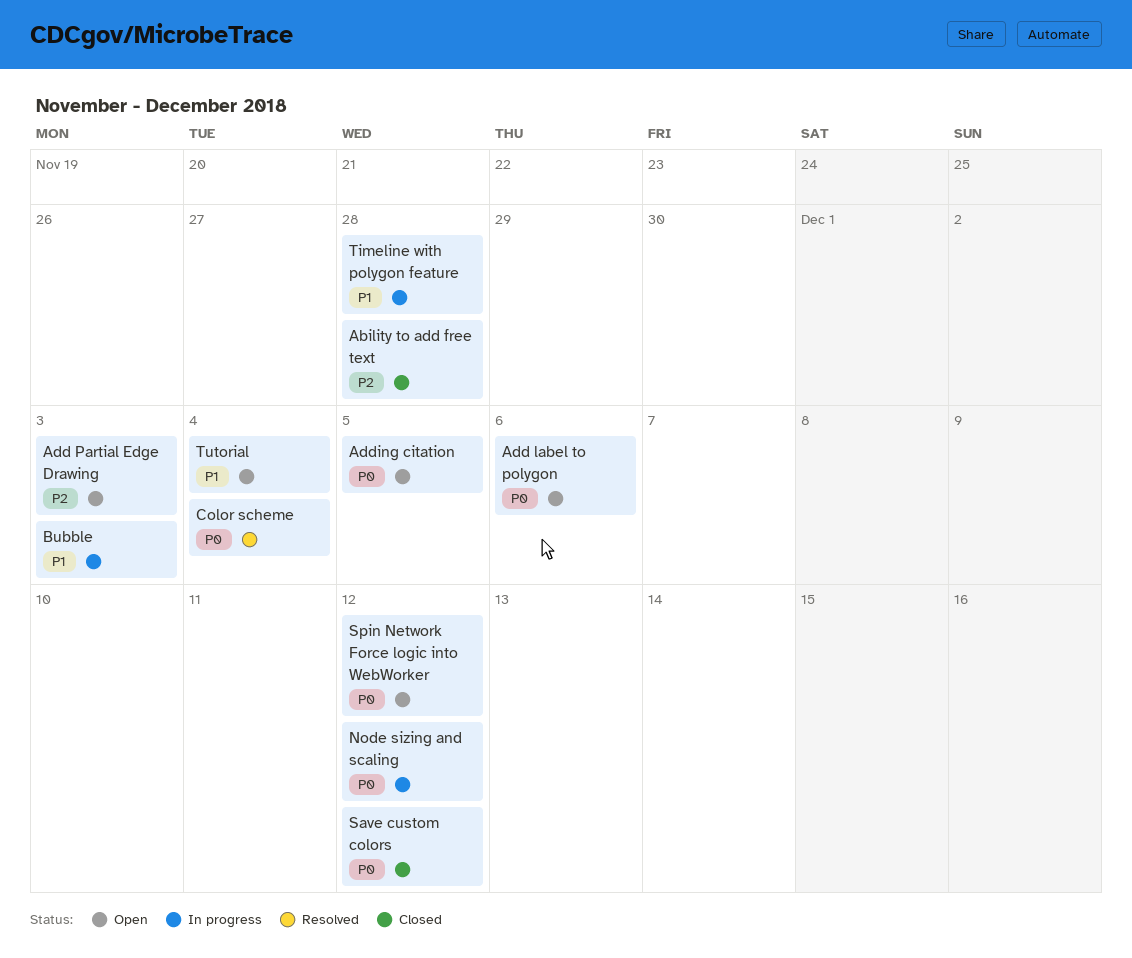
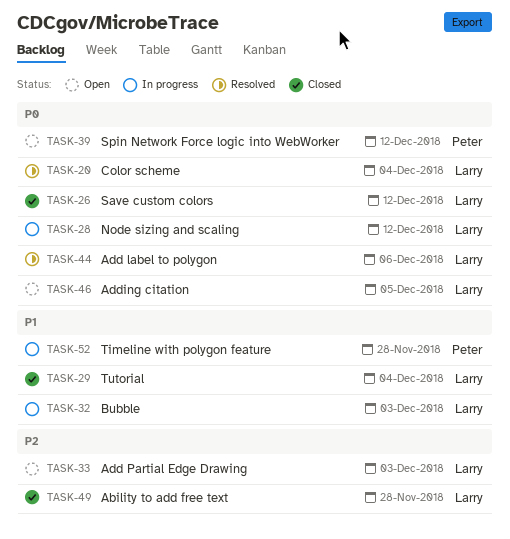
Add label to polygon, status: Open -> Resolved
Tutorial, status: Open -> Closed

